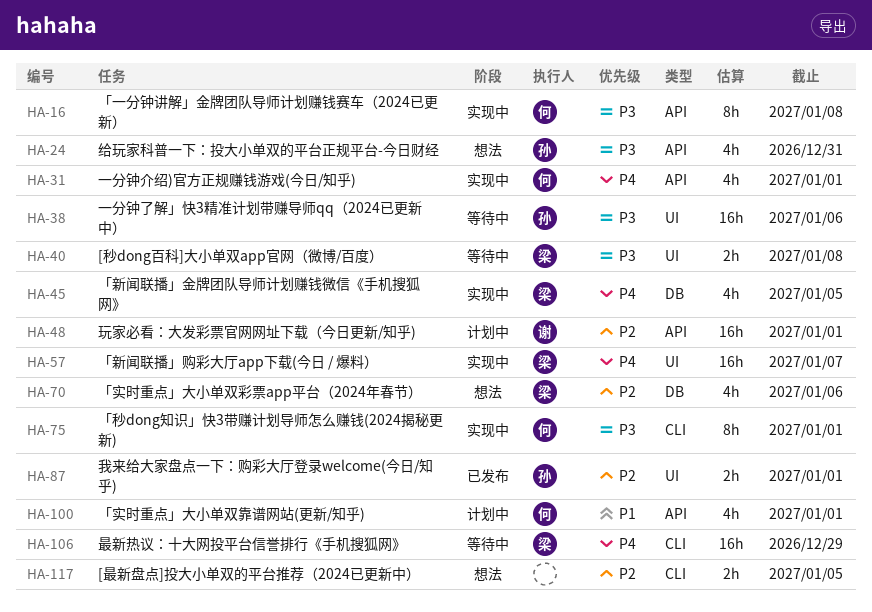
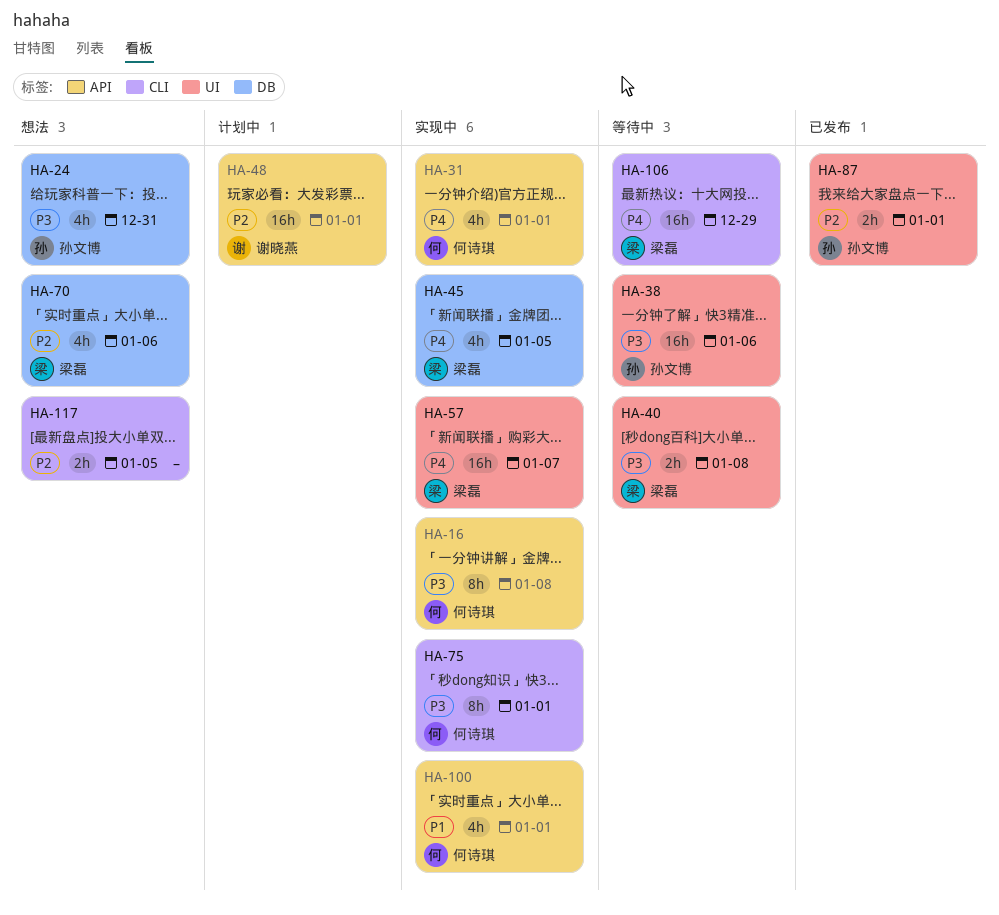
HA-24, label: API -> DB
HA-100, status: 计划中 -> 实现中

